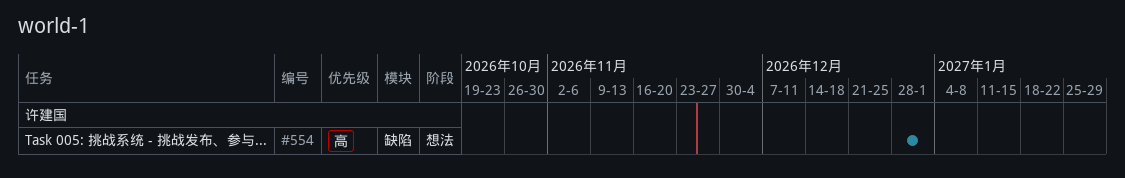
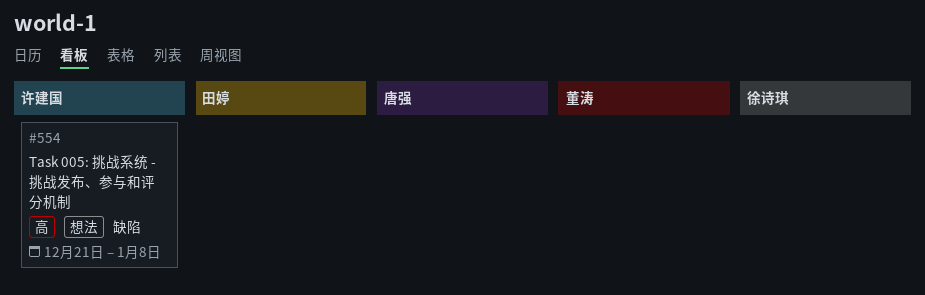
#554, start: Dec 28 -> Dec 21
#554, due: Jan 1 -> Jan 8

